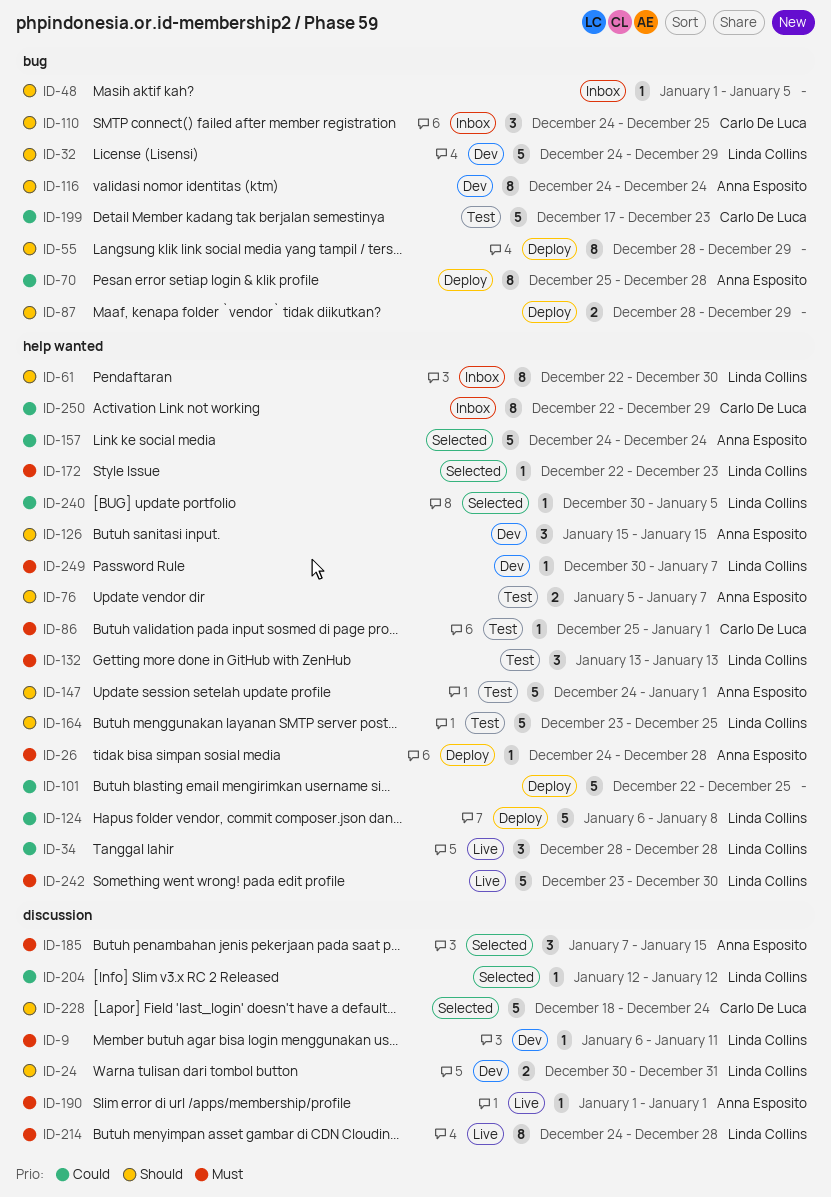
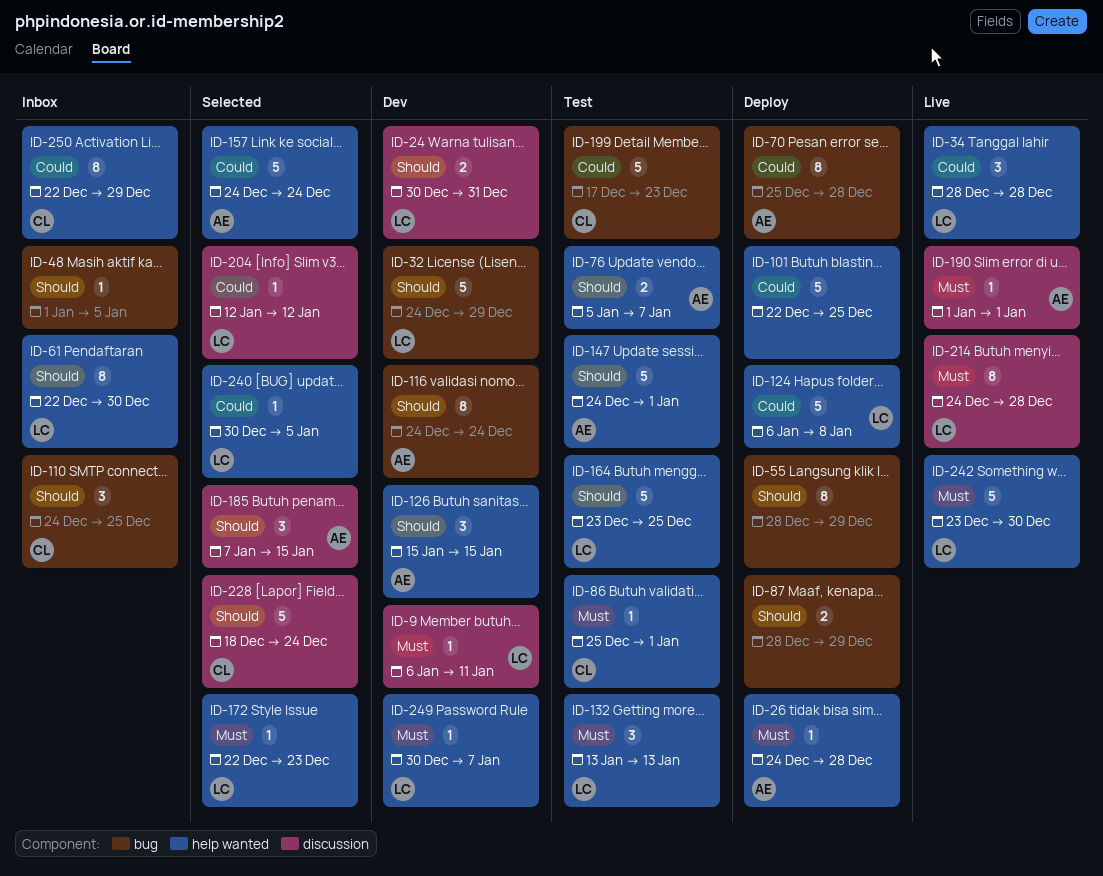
ID-185, priority: Must -> Should

